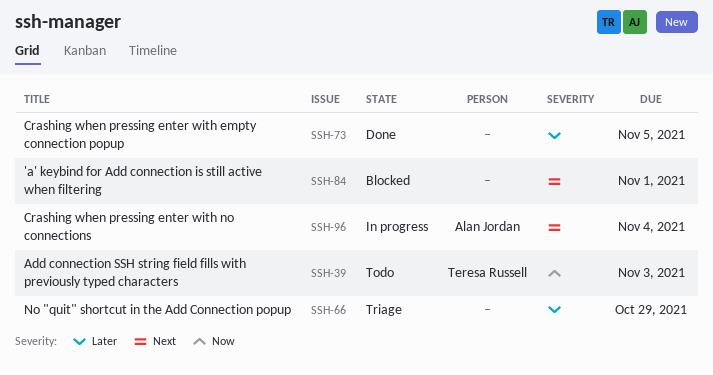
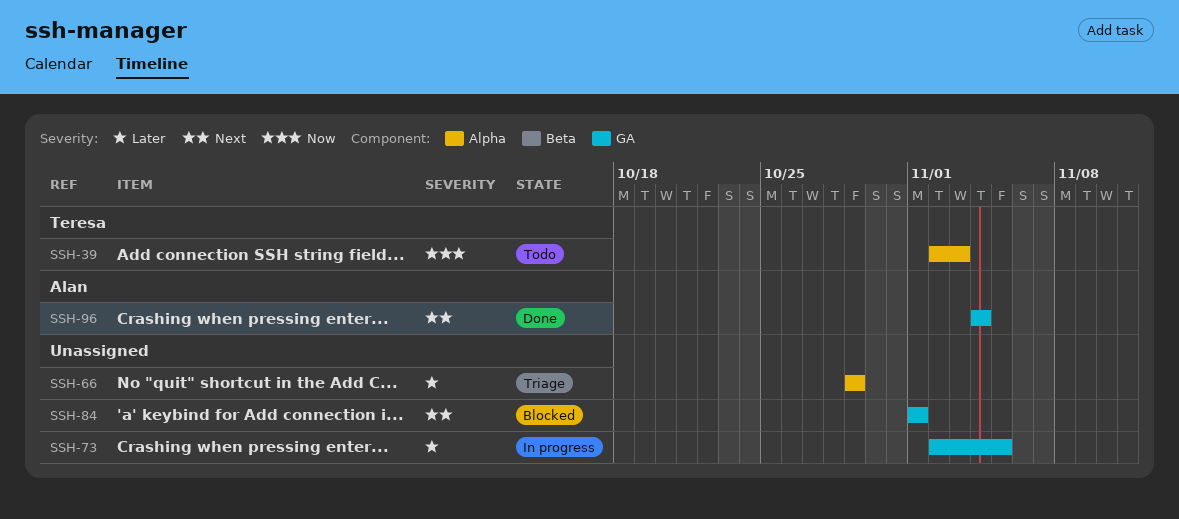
SSH-73, status: Done -> In progress
SSH-96, status: In progress -> Done

